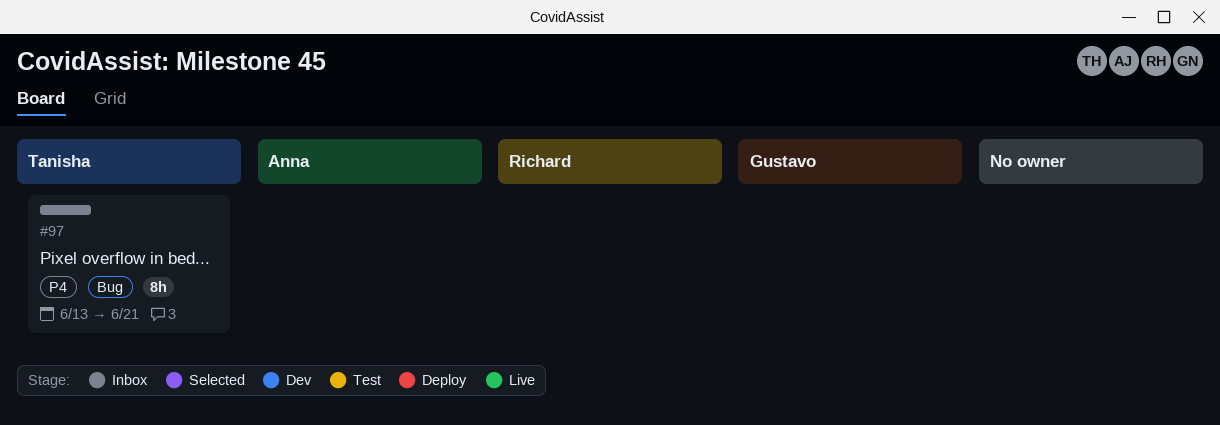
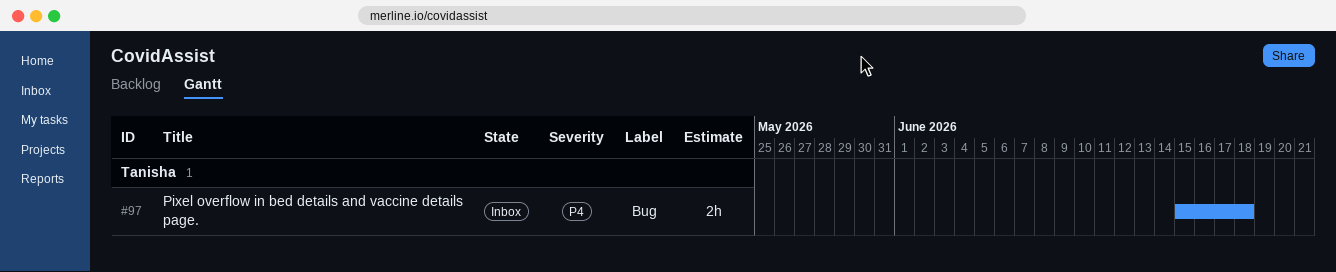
#97, estimate: 8h -> 2h
#97, start: Jun 13 -> Jun 15
#97, due: Jun 21 -> Jun 18

